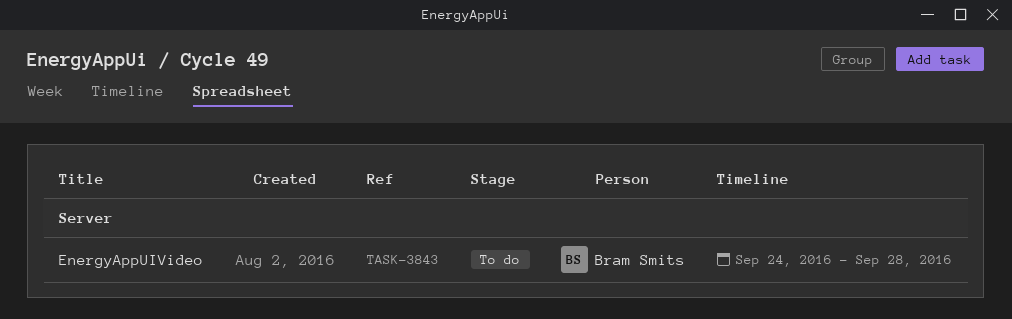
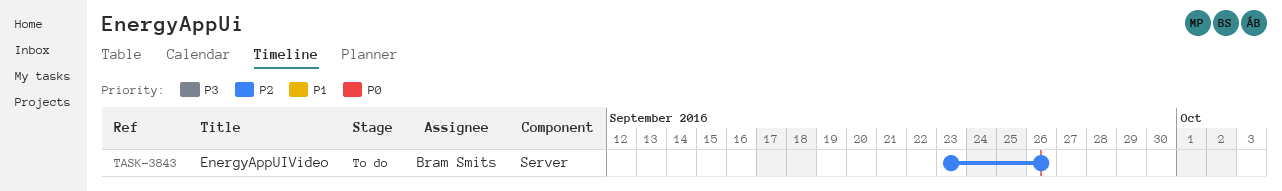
TASK-3843, start: Sep 24 -> Sep 23
TASK-3843, due: Sep 28 -> Sep 26

